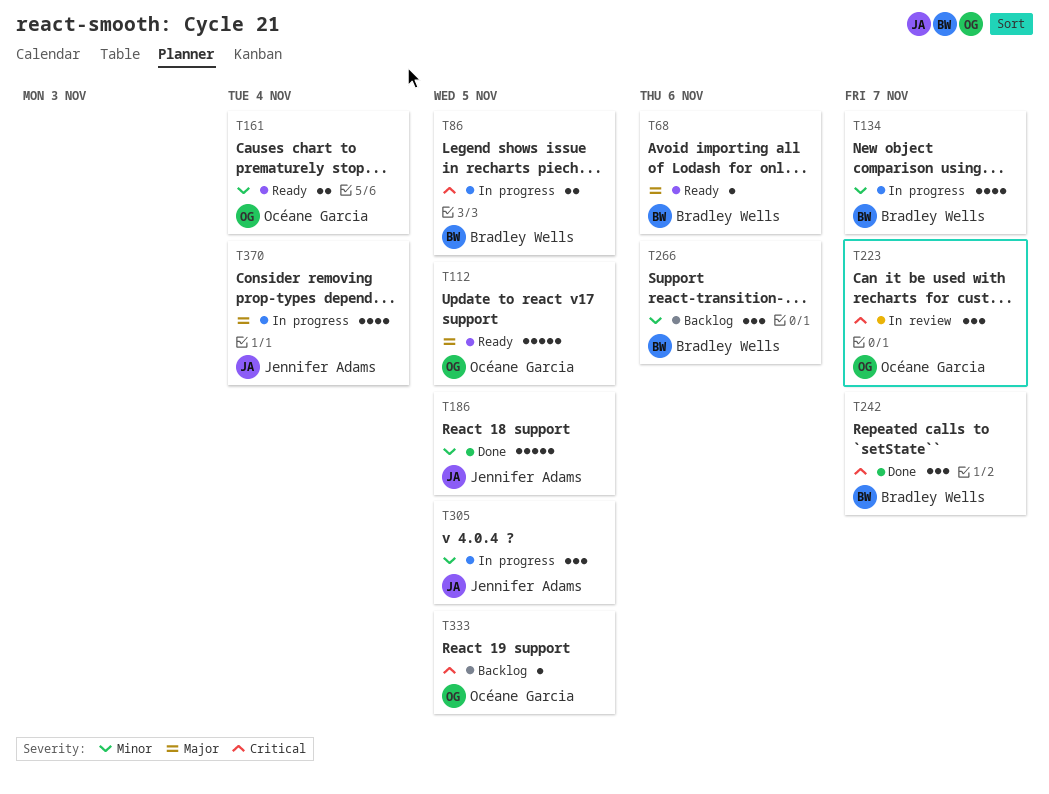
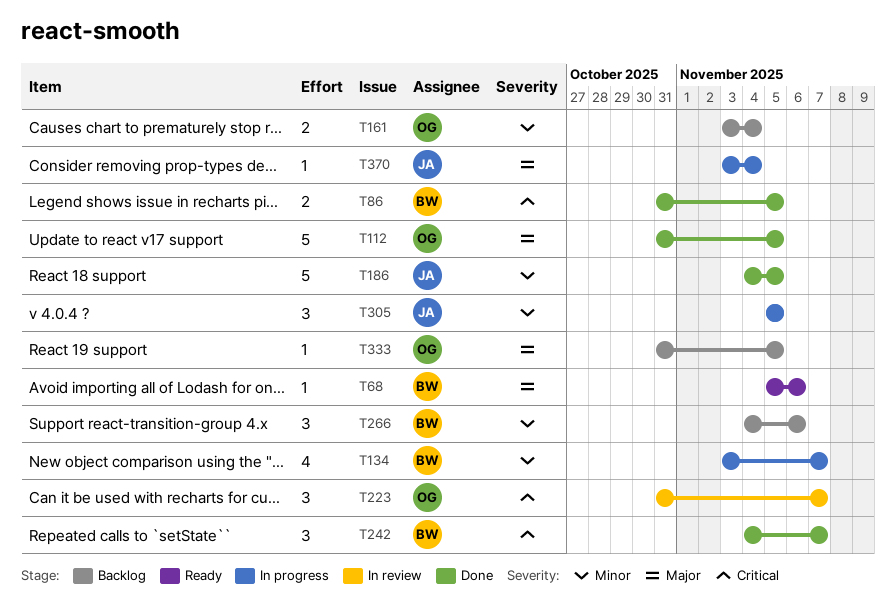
T86, status: In progress -> Done
T112, status: Ready -> Done
T161, status: Ready -> Backlog
T333, priority: Critical -> Major
T370, estimate: 4 -> 1

